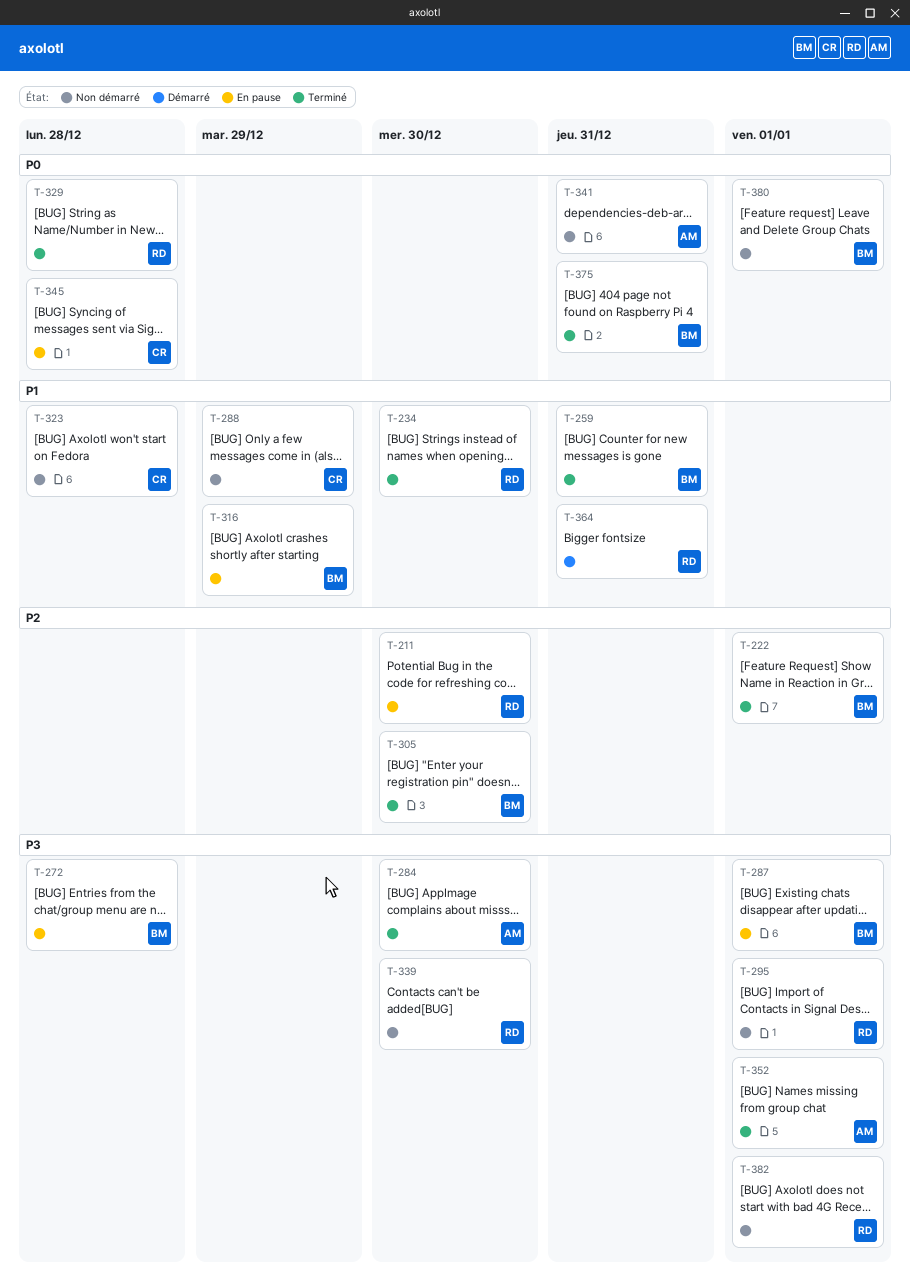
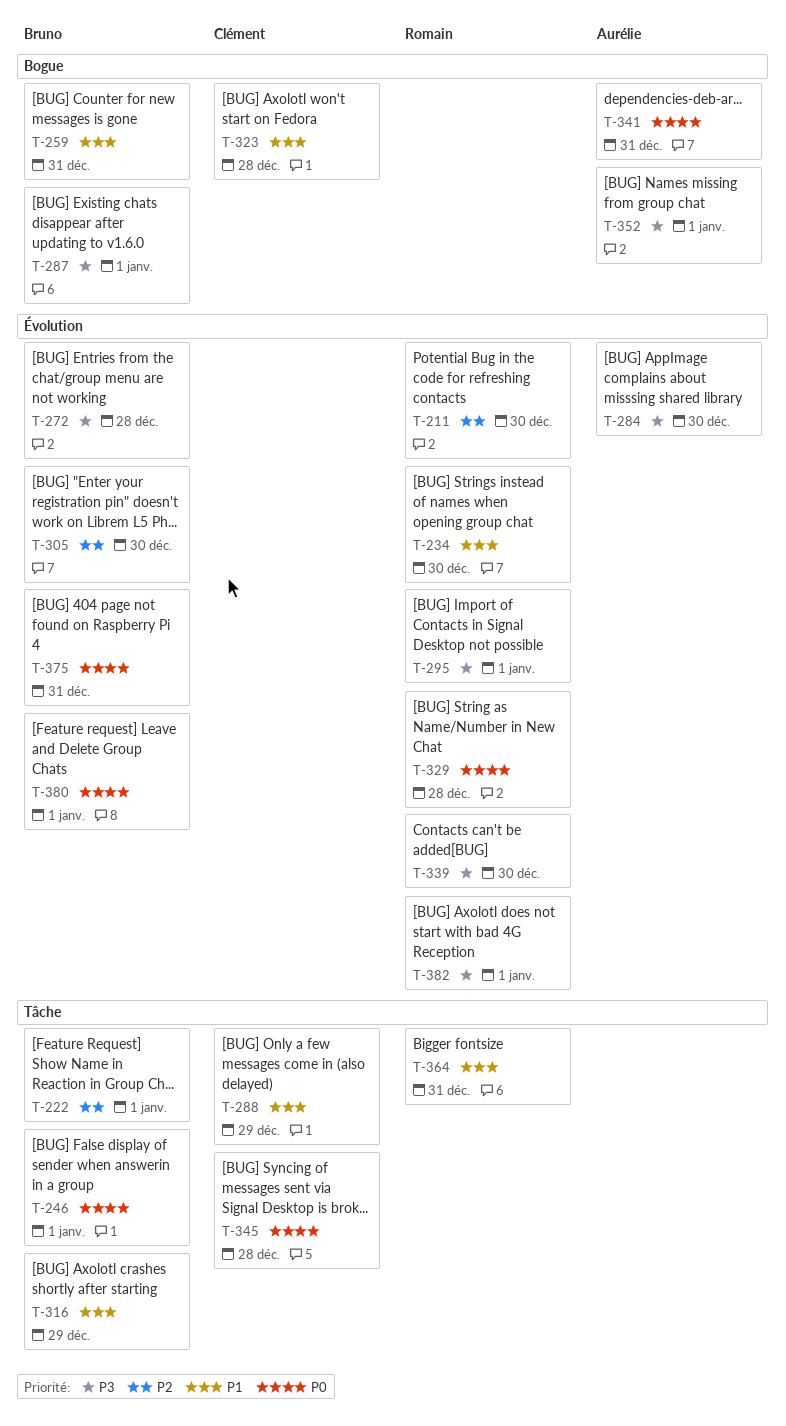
T-246: none -> present

